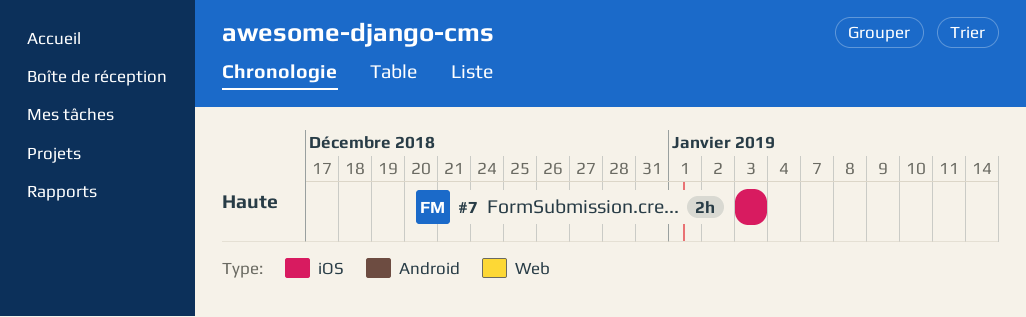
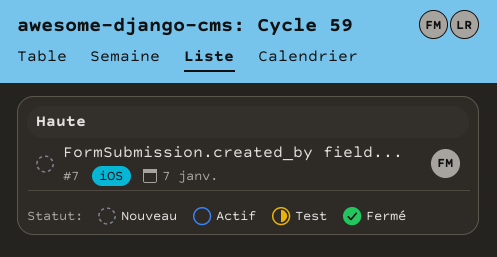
#7, due: Jan 3 -> Jan 7

